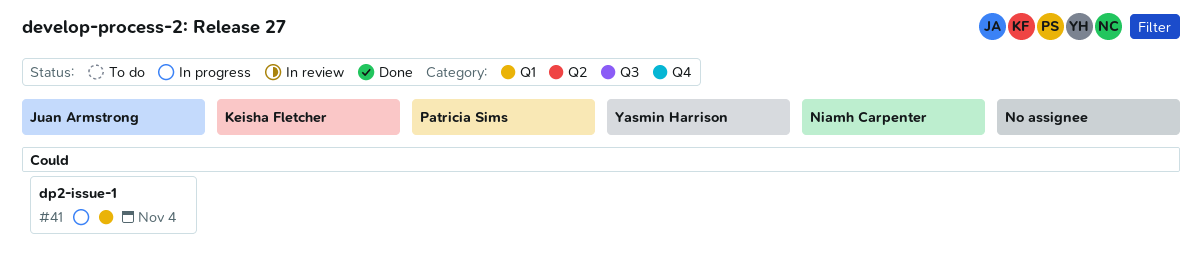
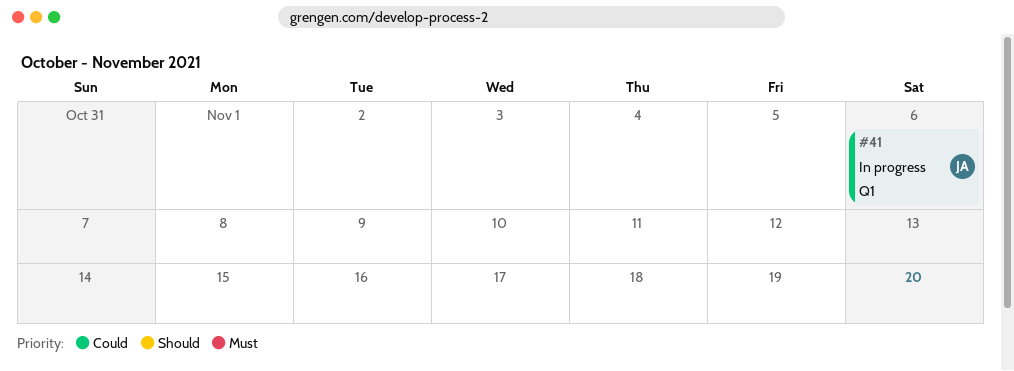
#41, due: Nov 4 -> Nov 6

